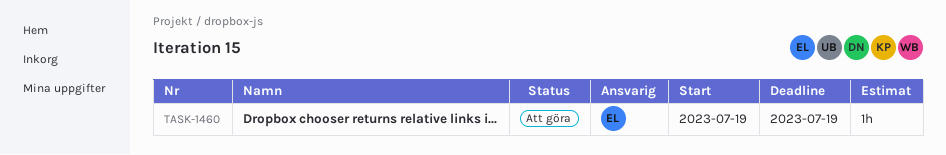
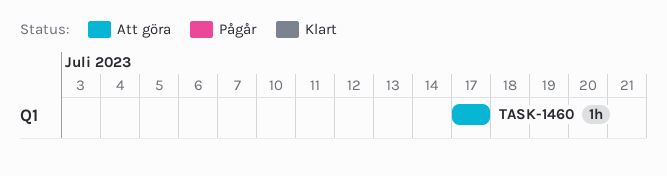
TASK-1460, start: Jul 19 -> Jul 17
TASK-1460, due: Jul 19 -> Jul 17

